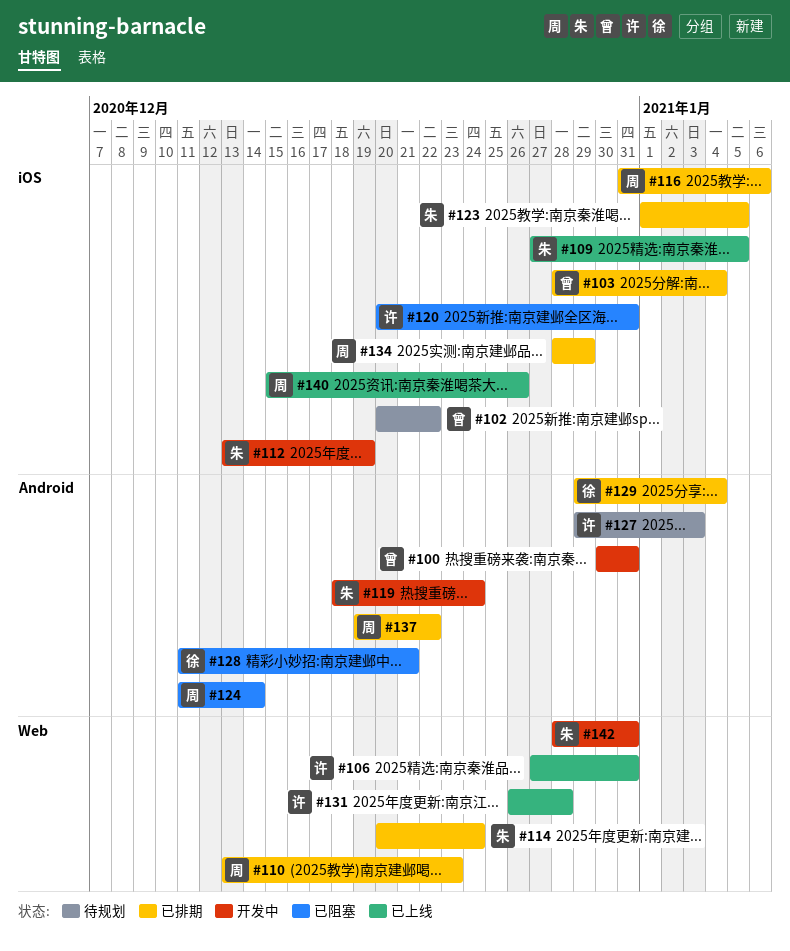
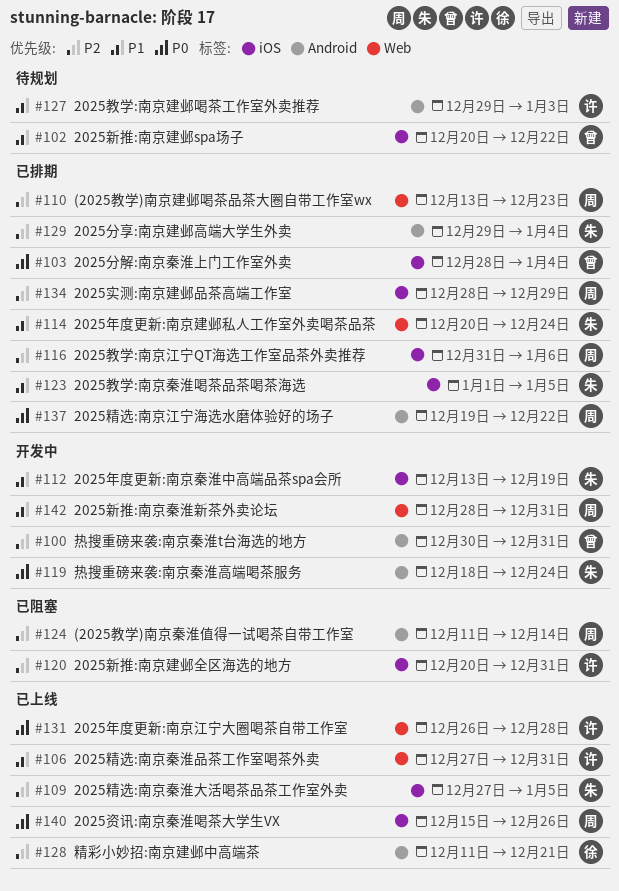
#128, status: 已阻塞 -> 已上线
#129, owner: 徐 -> 朱
#142, owner: 朱 -> 周

